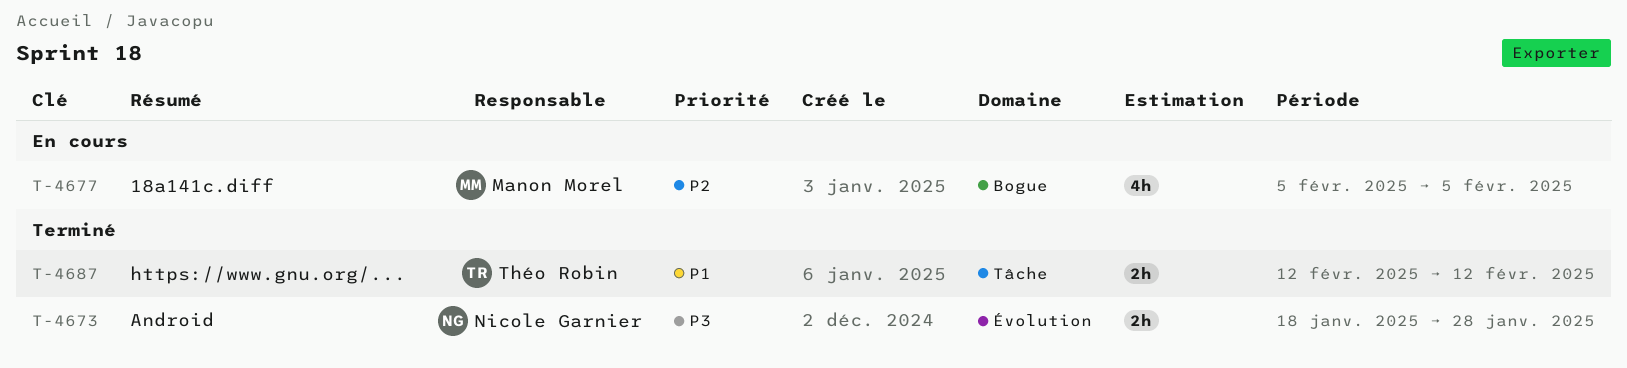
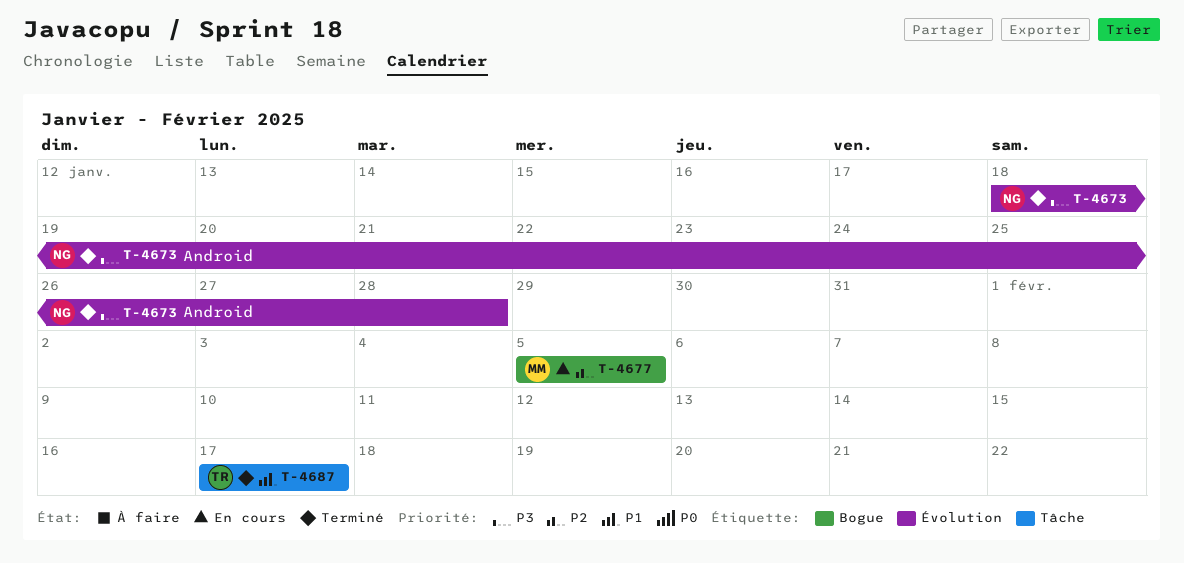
T-4687, start: Feb 12 -> Feb 17
T-4687, due: Feb 12 -> Feb 17

